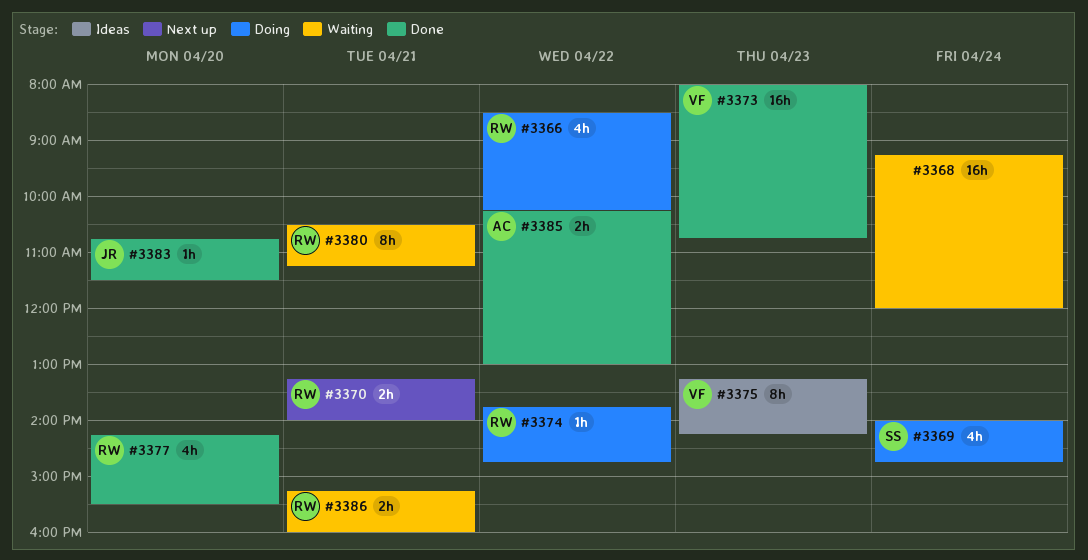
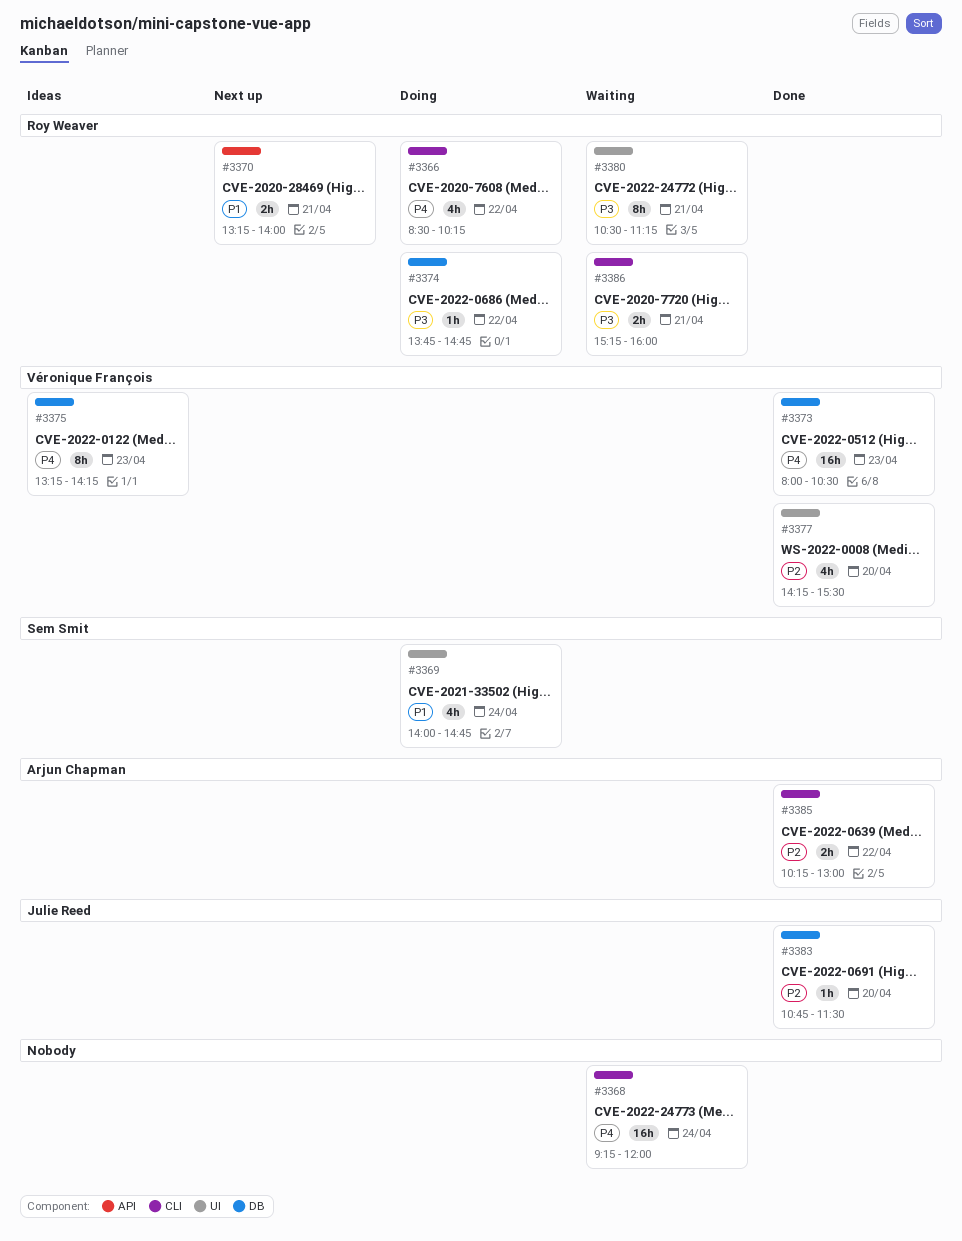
#3373, ends: 10:45 -> 10:30
#3377, owner: Roy Weaver -> Véronique François

